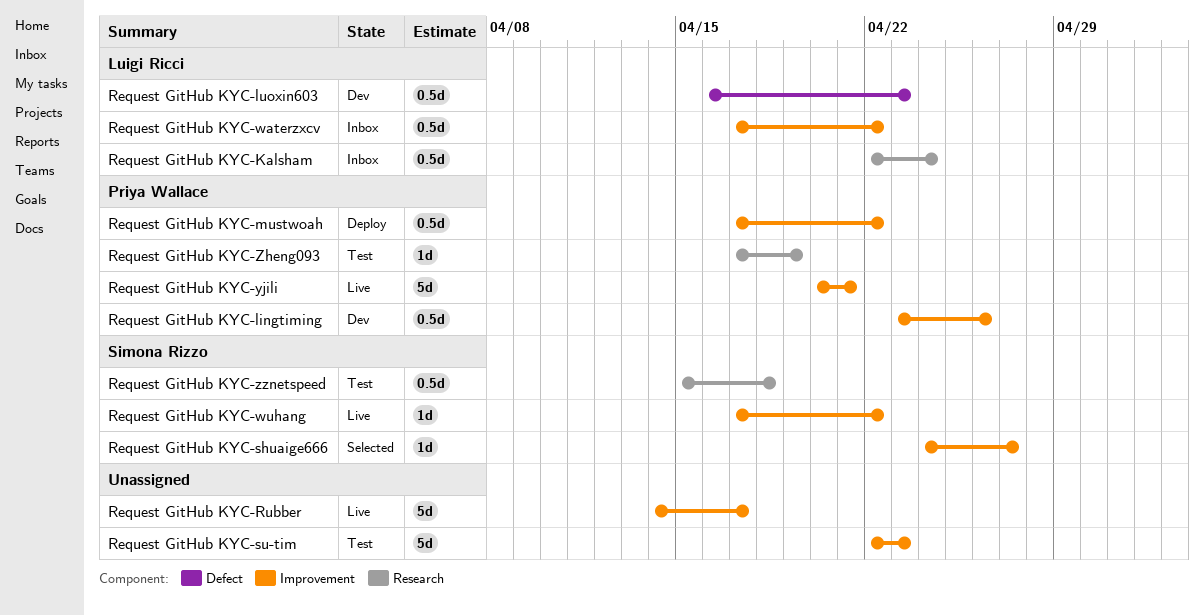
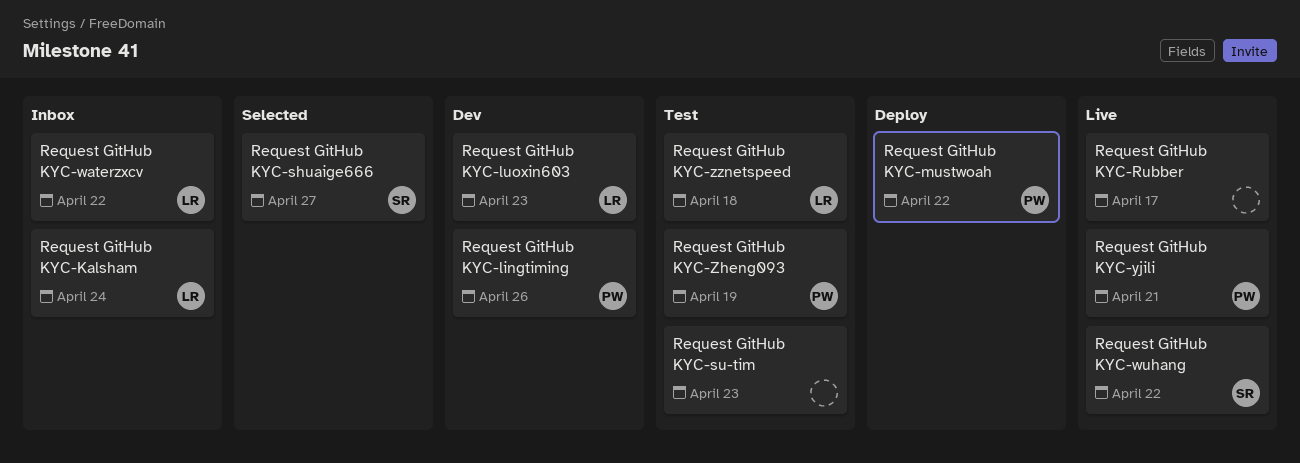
Request GitHub KYC-zznetspeed, owner: Simona Rizzo -> Luigi Ricci

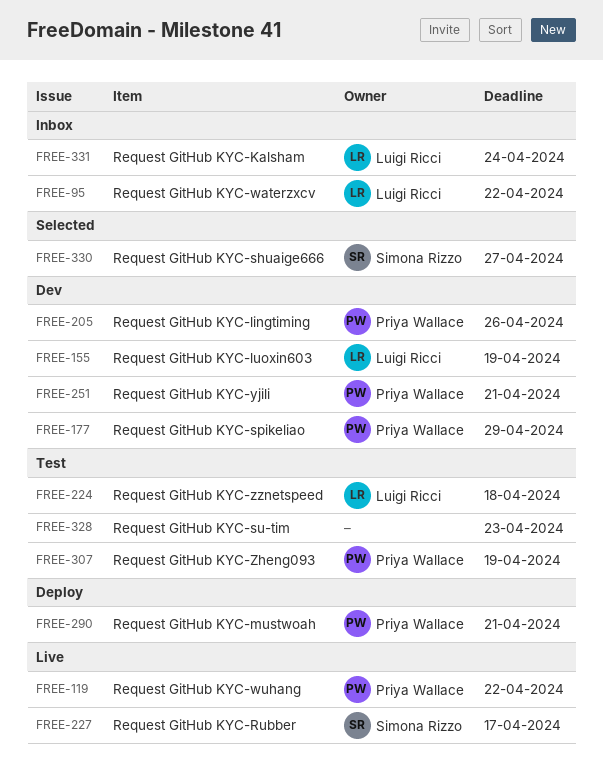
Request GitHub KYC-luoxin603, due: Apr 23 -> Apr 19
Request GitHub KYC-mustwoah, due: Apr 22 -> Apr 21
Request GitHub KYC-Rubber, owner: none -> Simona Rizzo
Request GitHub KYC-spikeliao: none -> present
Request GitHub KYC-wuhang, owner: Simona Rizzo -> Priya Wallace
Request GitHub KYC-yjili, status: Live -> Dev

